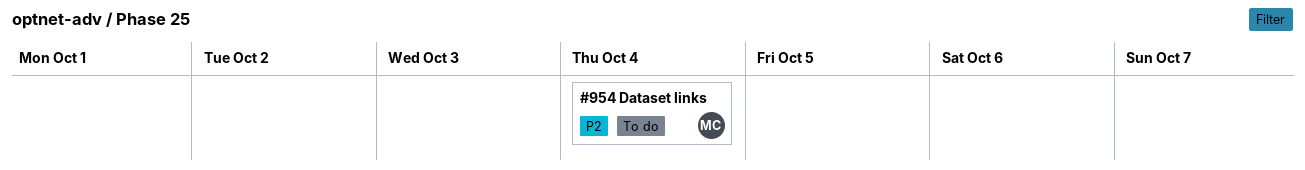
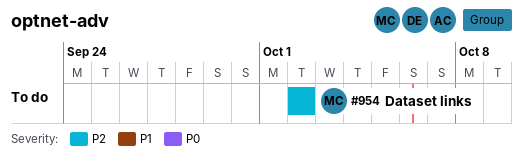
#954, due: Oct 4 -> Oct 2

